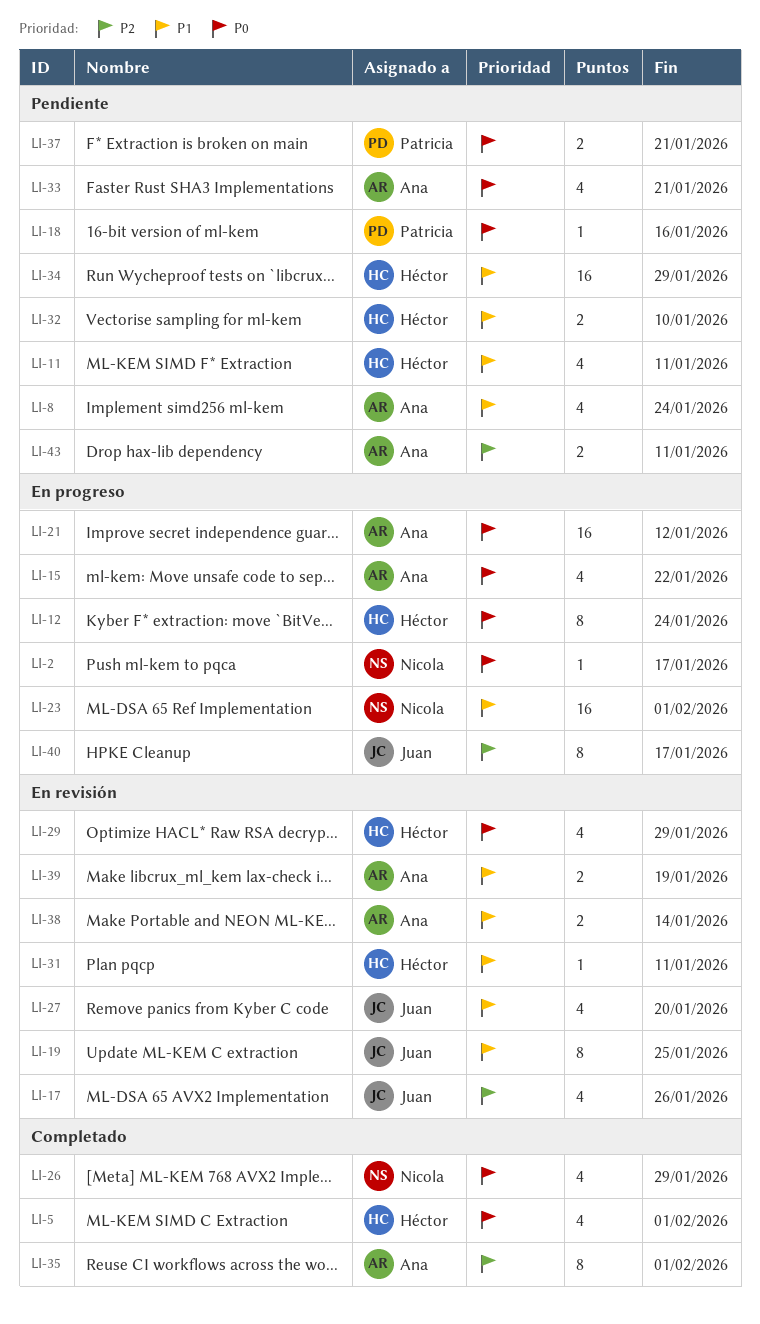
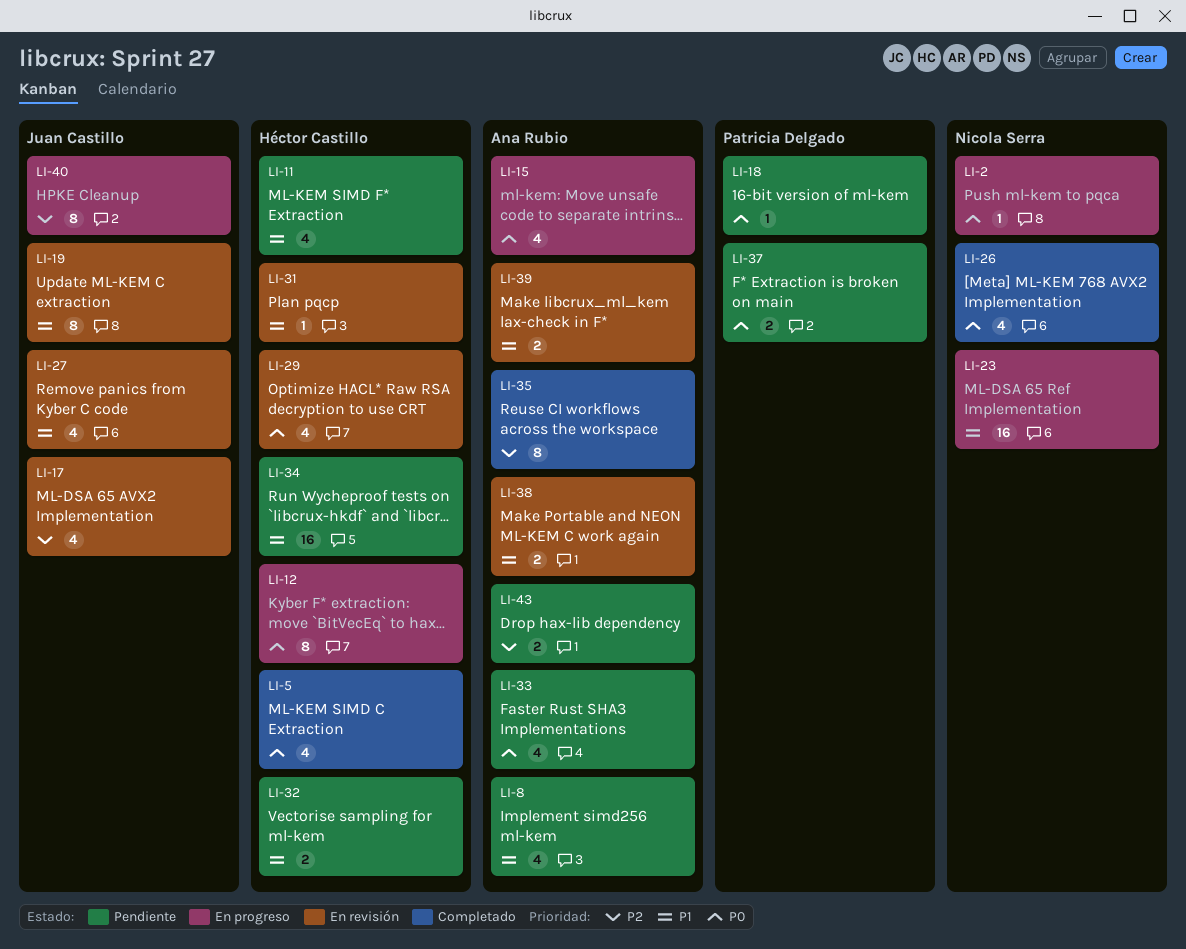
LI-21: present -> none

